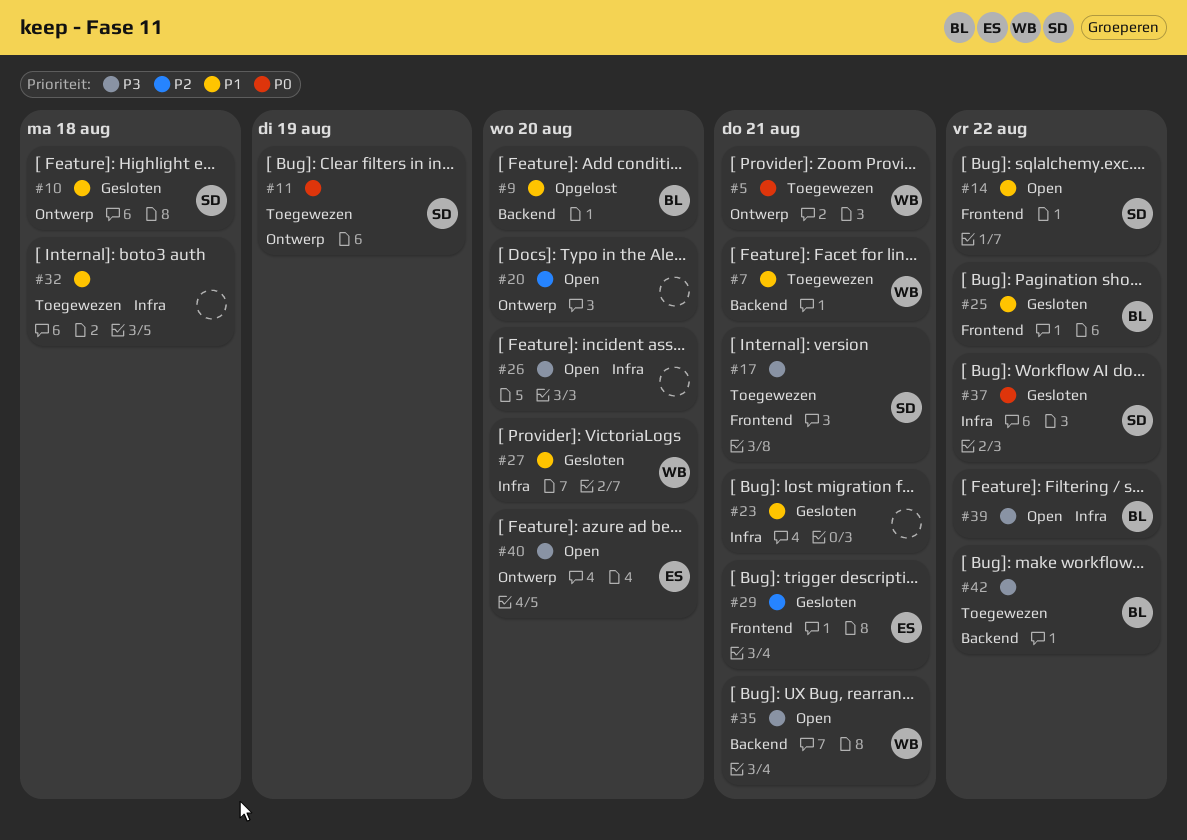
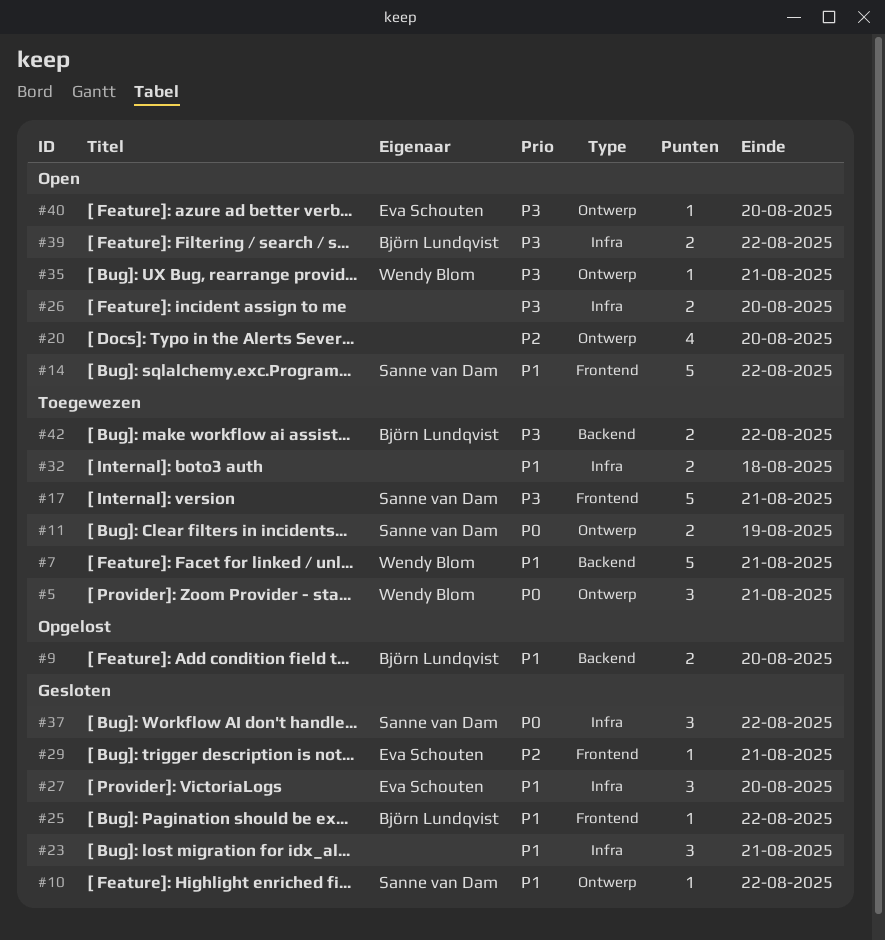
#10, due: Aug 18 -> Aug 22
#27, owner: Wendy Blom -> Eva Schouten
#35, label: Backend -> Ontwerp

